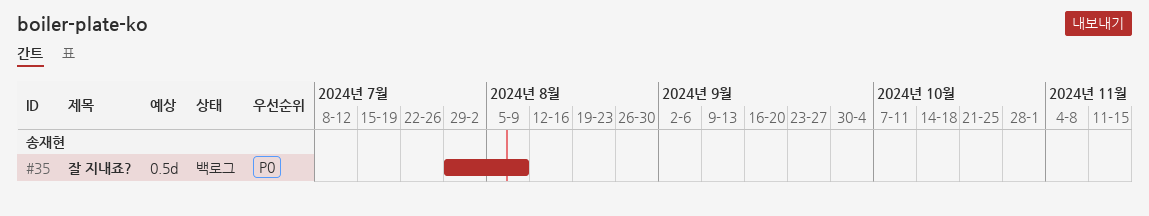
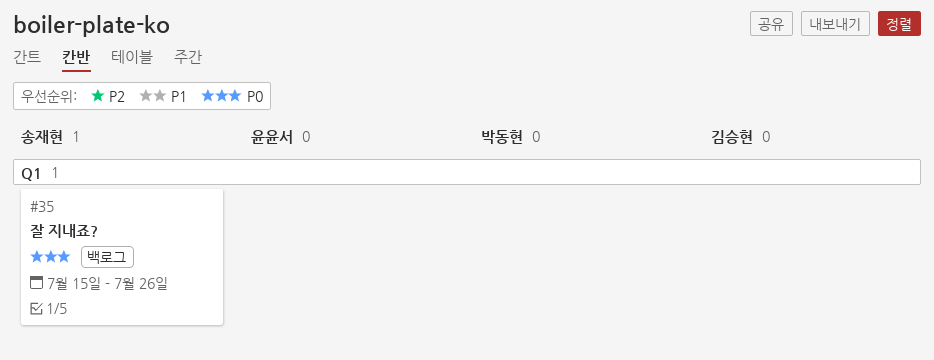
#35, start: Jul 29 -> Jul 15
#35, due: Aug 9 -> Jul 26

